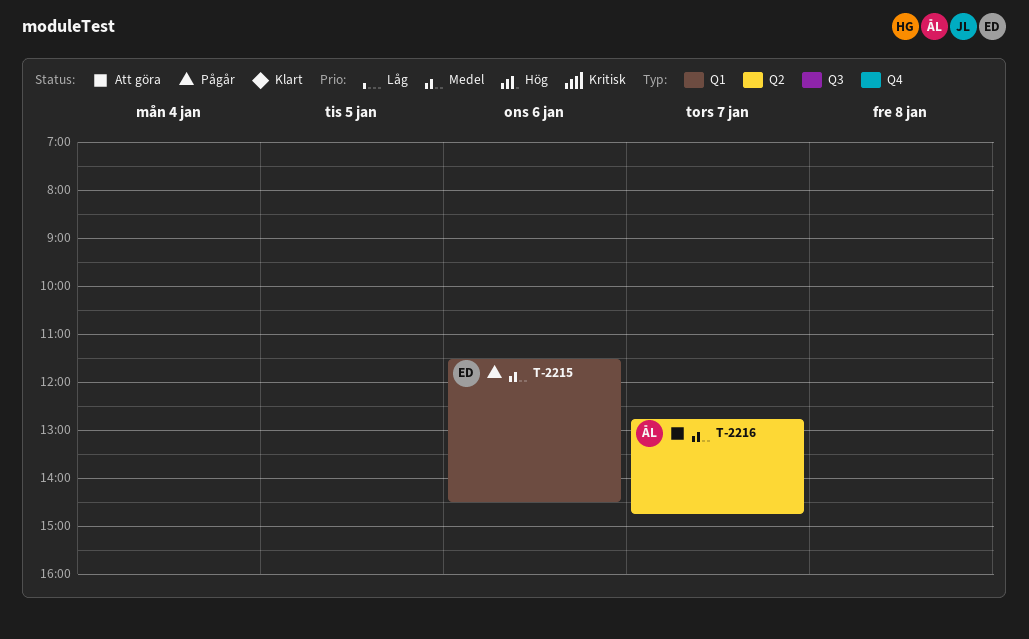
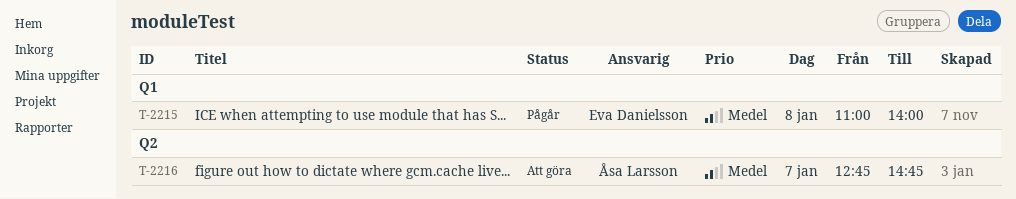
T-2215, day: Jan 6 -> Jan 8
T-2215, begins: 11:30 -> 11:00
T-2215, ends: 14:30 -> 14:00

